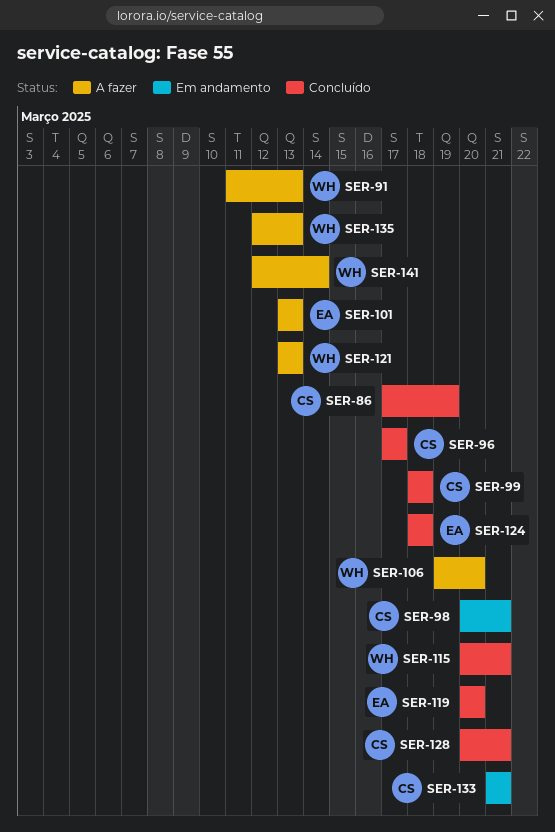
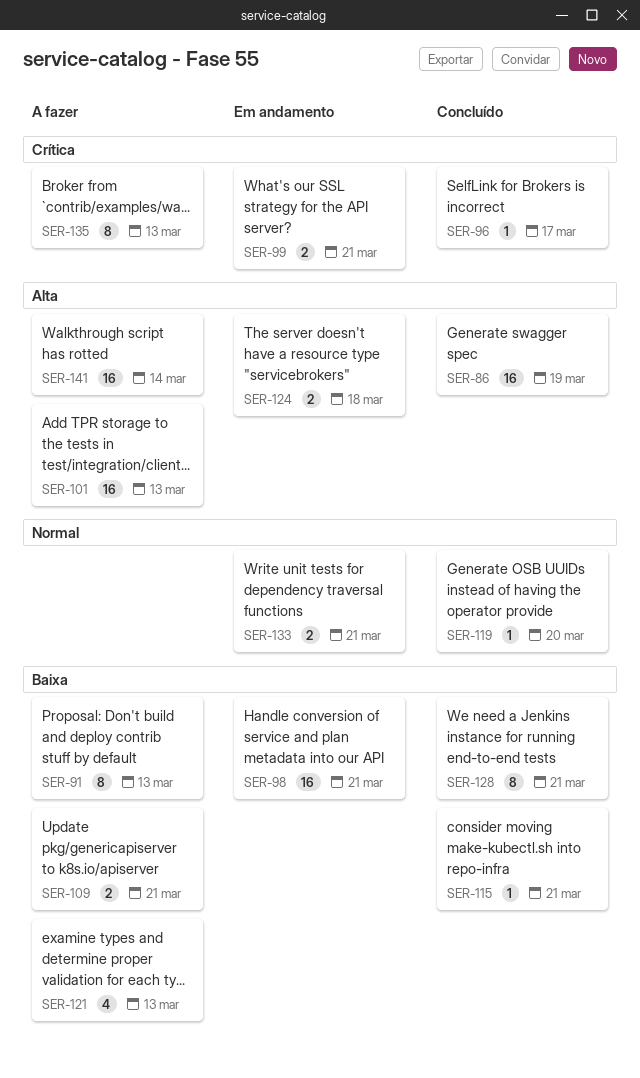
SER-99, status: Concluído -> Em andamento
SER-99, due: Mar 18 -> Mar 21
SER-106: present -> none
SER-109: none -> present
SER-124, status: Concluído -> Em andamento

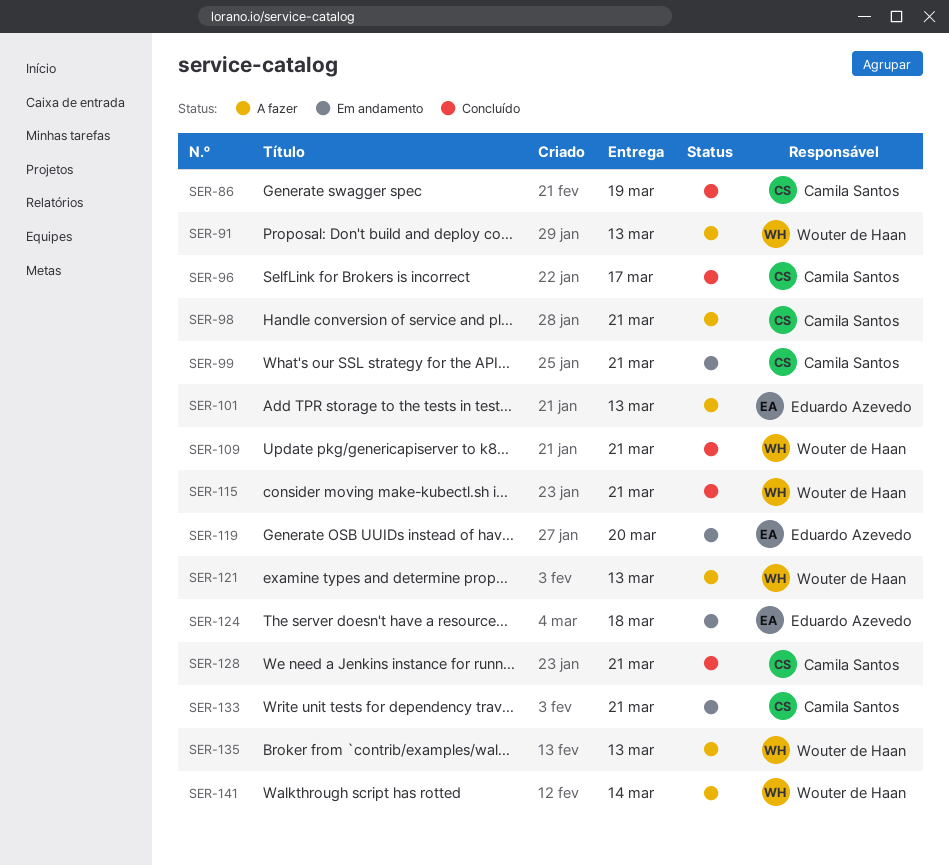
SER-98, status: Em andamento -> A fazer
SER-109, status: A fazer -> Concluído
SER-119, status: Concluído -> Em andamento

